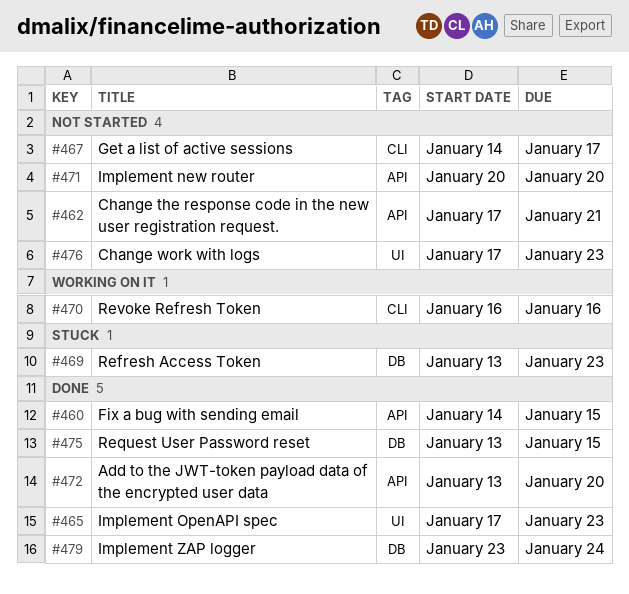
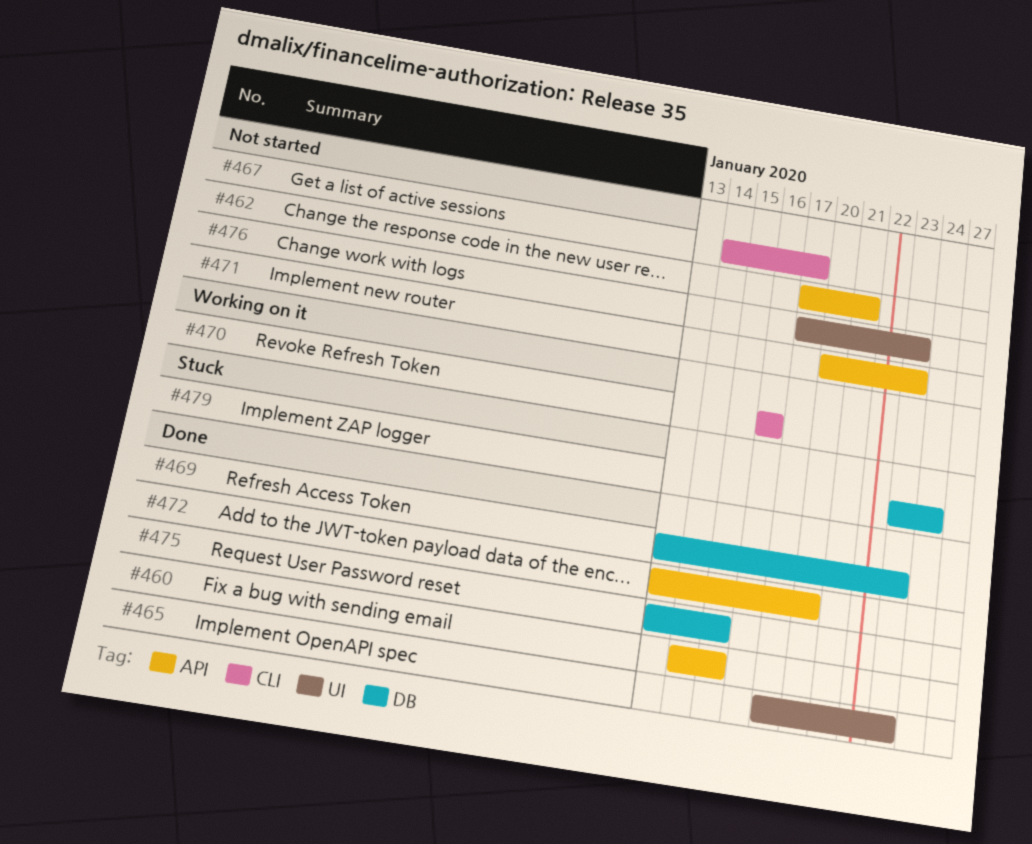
#469, status: Stuck -> Done
#471, due: Jan 20 -> Jan 23
#479, status: Done -> Stuck

